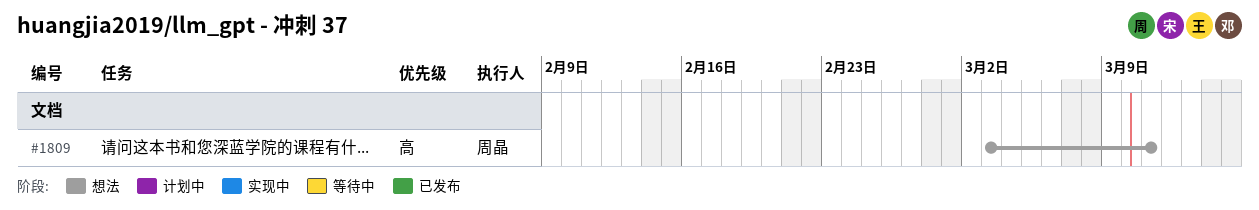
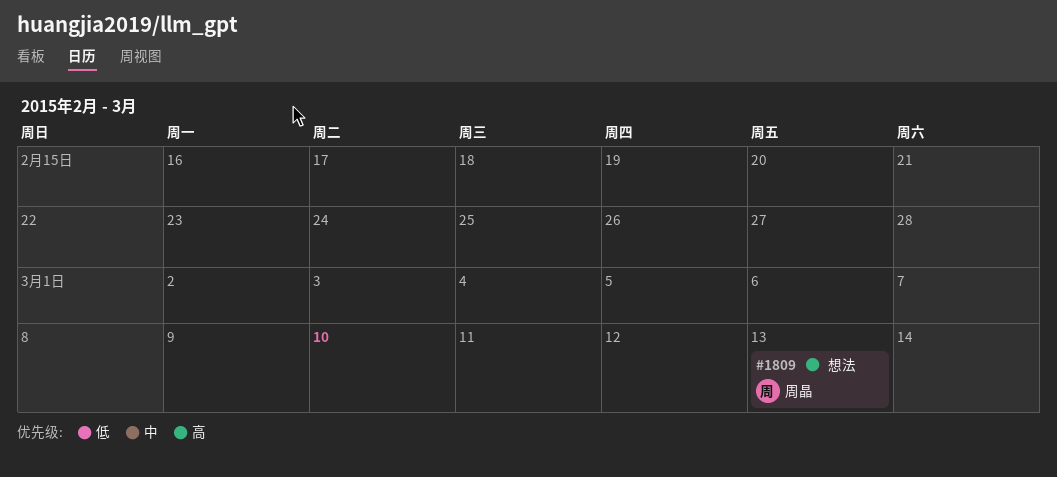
#1809, due: Mar 11 -> Mar 13

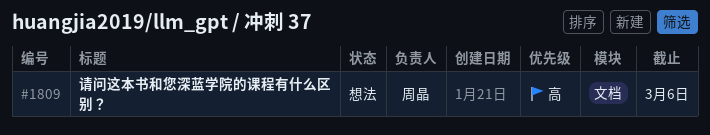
#1809, due: Mar 13 -> Mar 6

